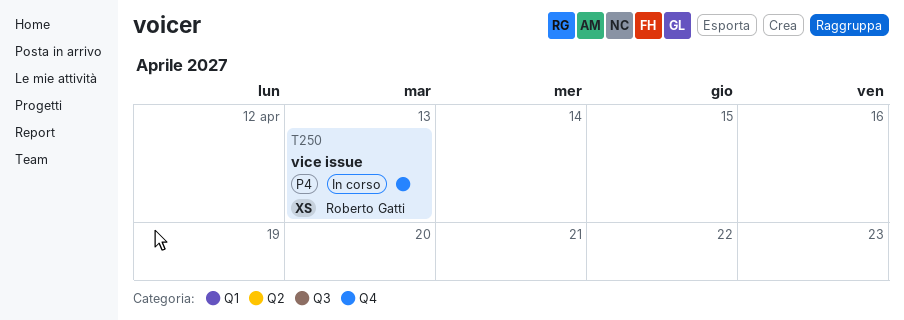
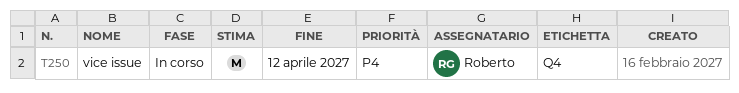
T250, estimate: XS -> M
T250, due: Apr 13 -> Apr 12

